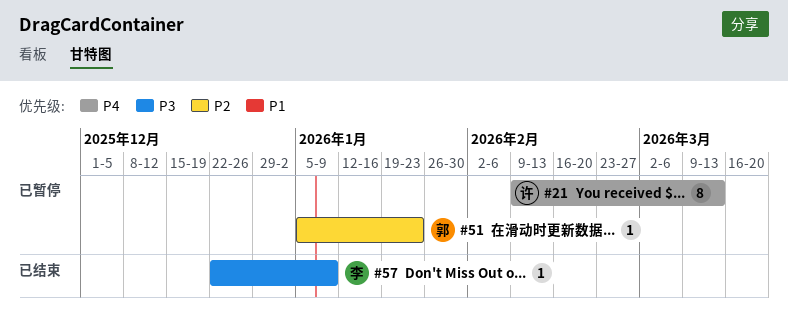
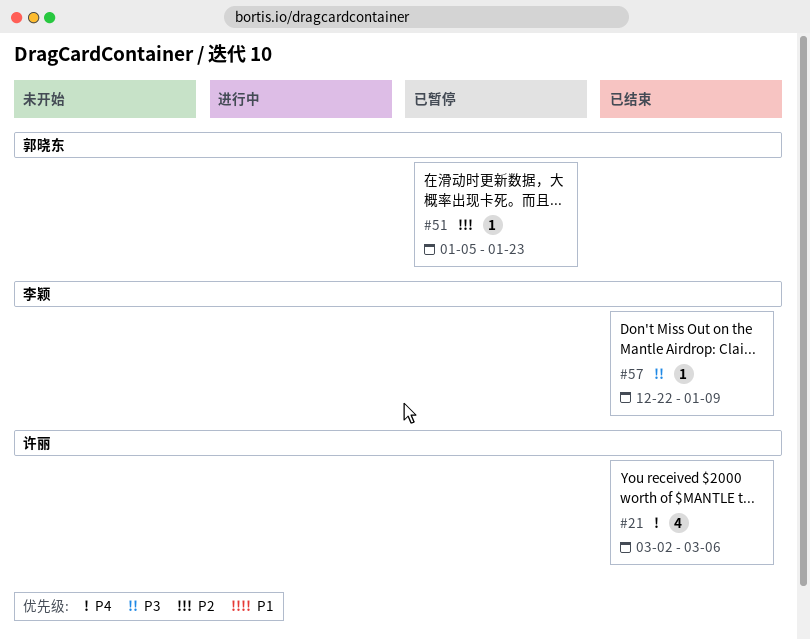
#21, status: 已暂停 -> 已结束
#21, estimate: 8 -> 4
#21, start: Feb 9 -> Mar 2
#21, due: Mar 13 -> Mar 6

